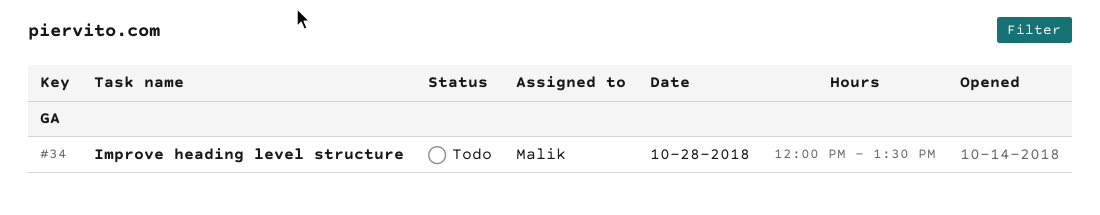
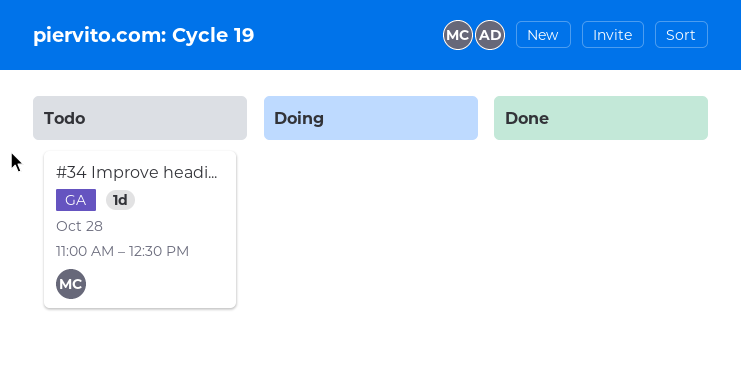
#34, begins: 12:00 -> 11:00
#34, ends: 13:30 -> 12:30

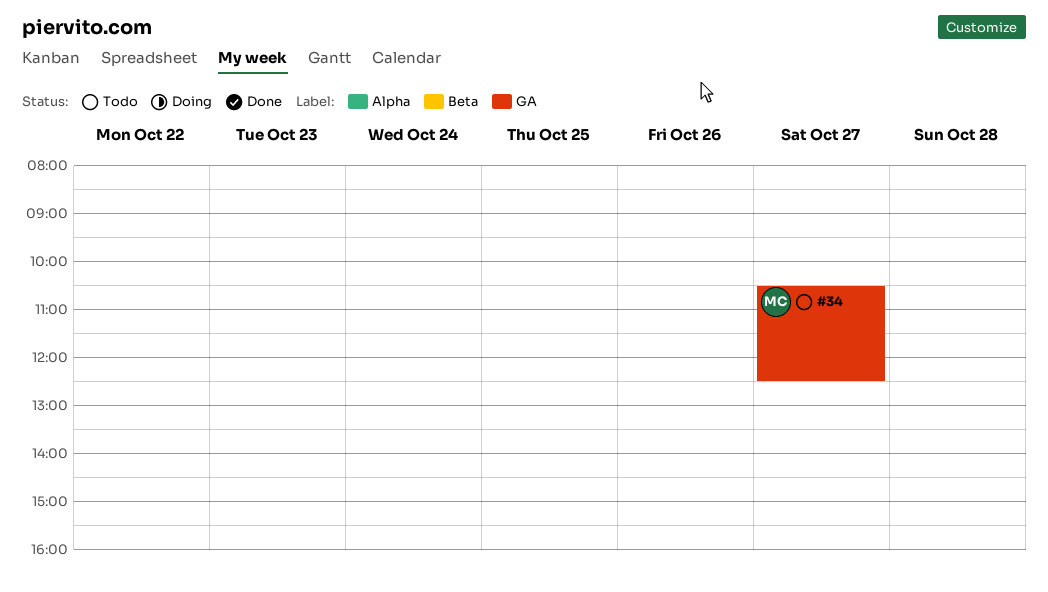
#34, day: Oct 28 -> Oct 27
#34, begins: 11:00 -> 10:30

